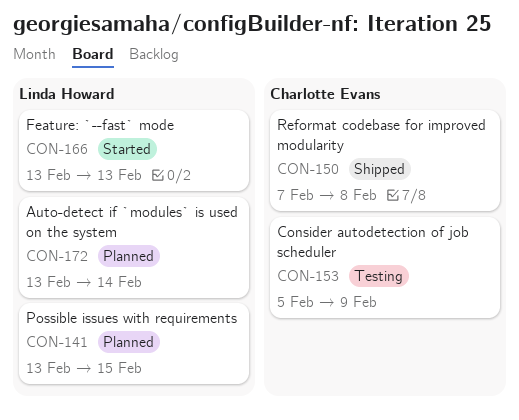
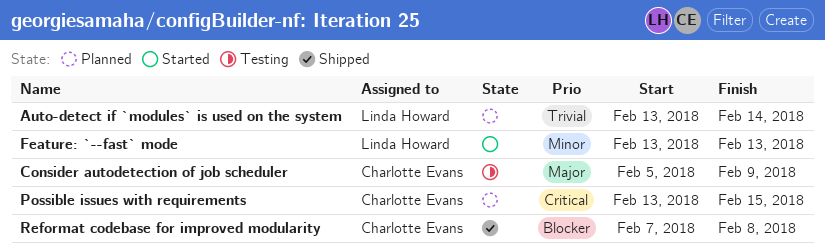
Possible issues with requirements, owner: Linda Howard -> Charlotte Evans

